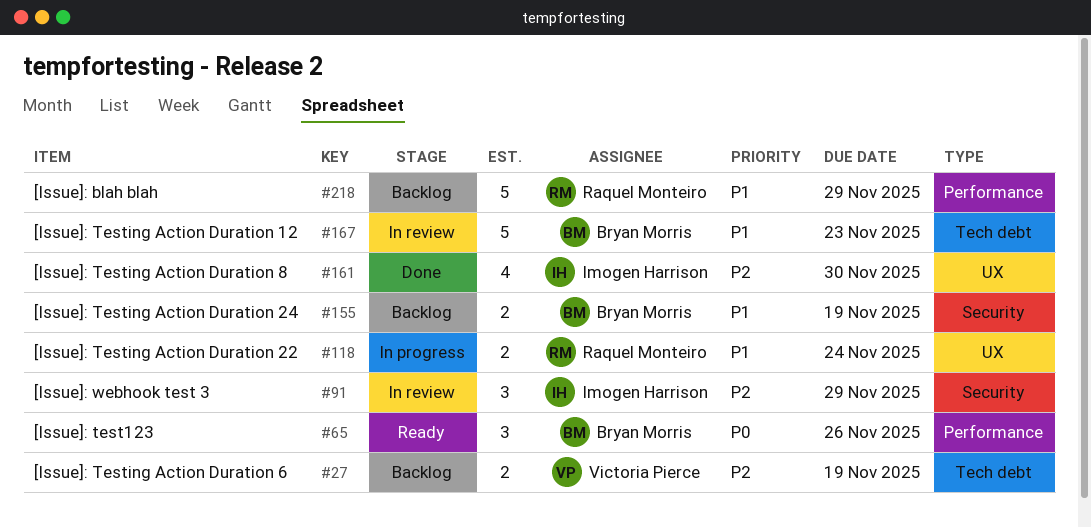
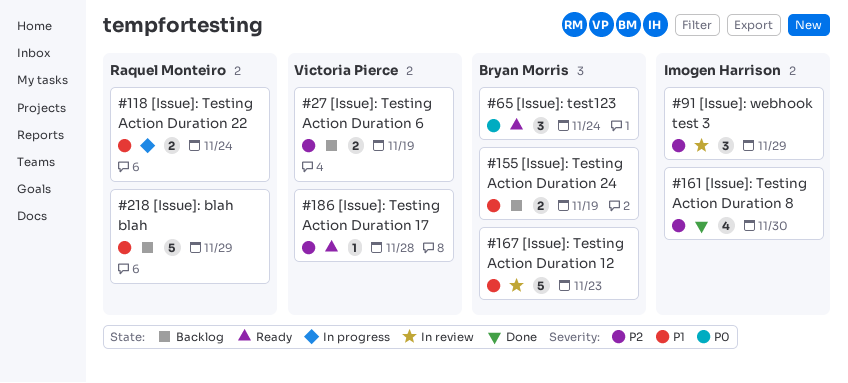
#65, due: Nov 26 -> Nov 24
#186: none -> present

